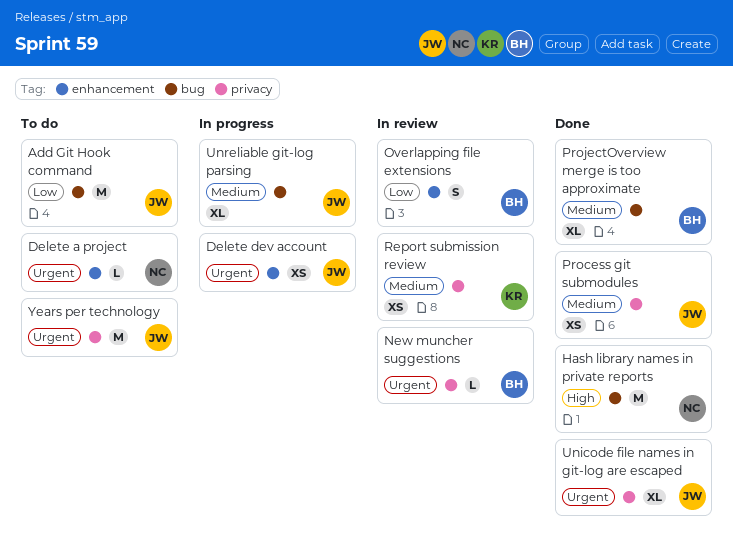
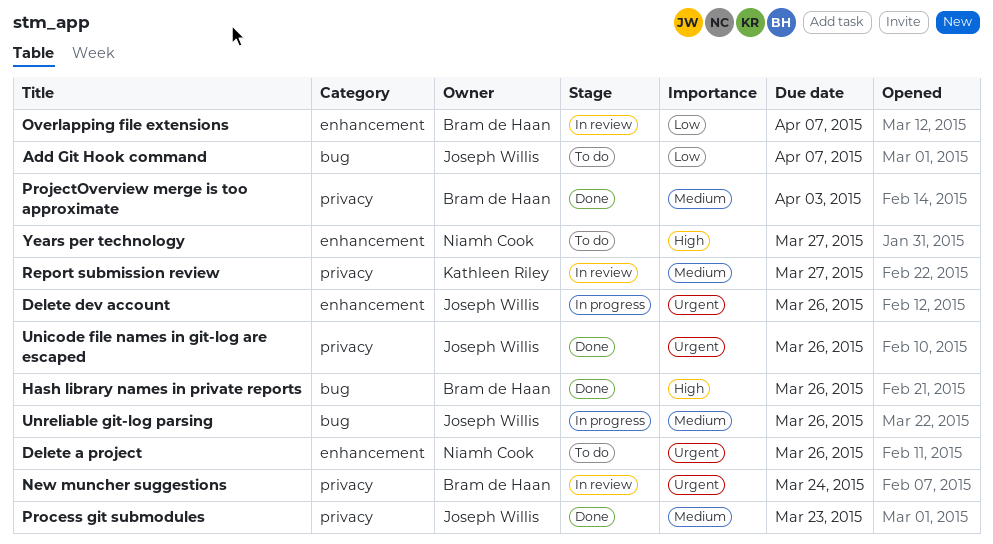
Hash library names in private reports, owner: Niamh Cook -> Bram de Haan
ProjectOverview merge is too approximate, label: bug -> privacy
Years per technology, owner: Joseph Willis -> Niamh Cook
Years per technology, priority: Urgent -> High
Years per technology, label: privacy -> enhancement

